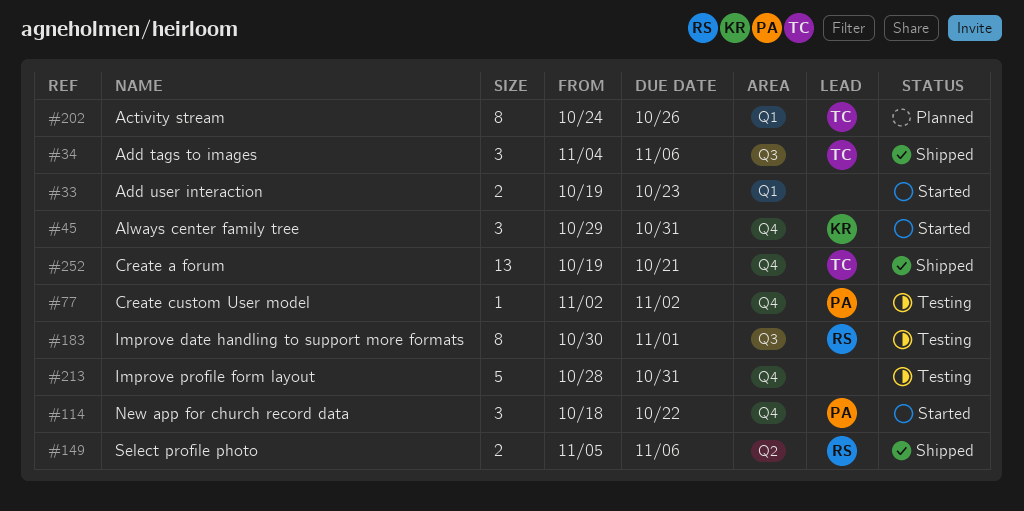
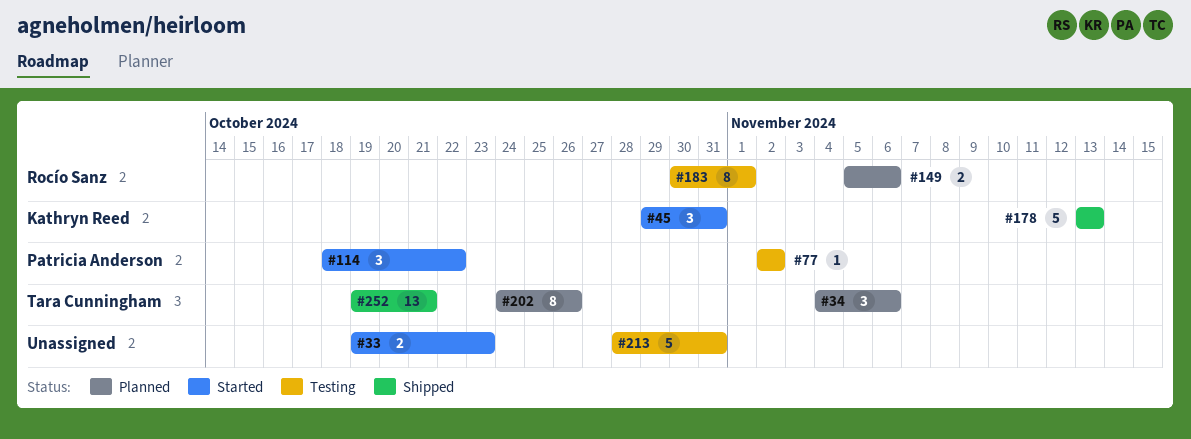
#34, status: Shipped -> Planned
#149, status: Shipped -> Planned
#178: none -> present

